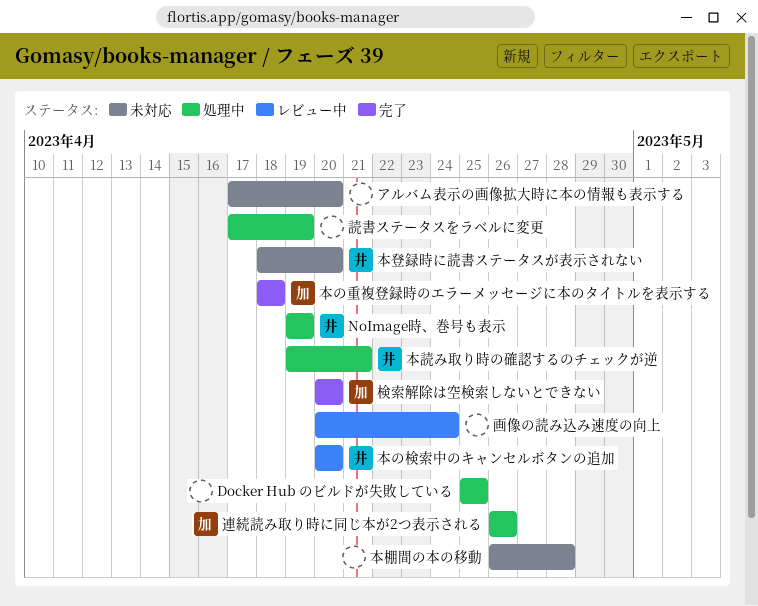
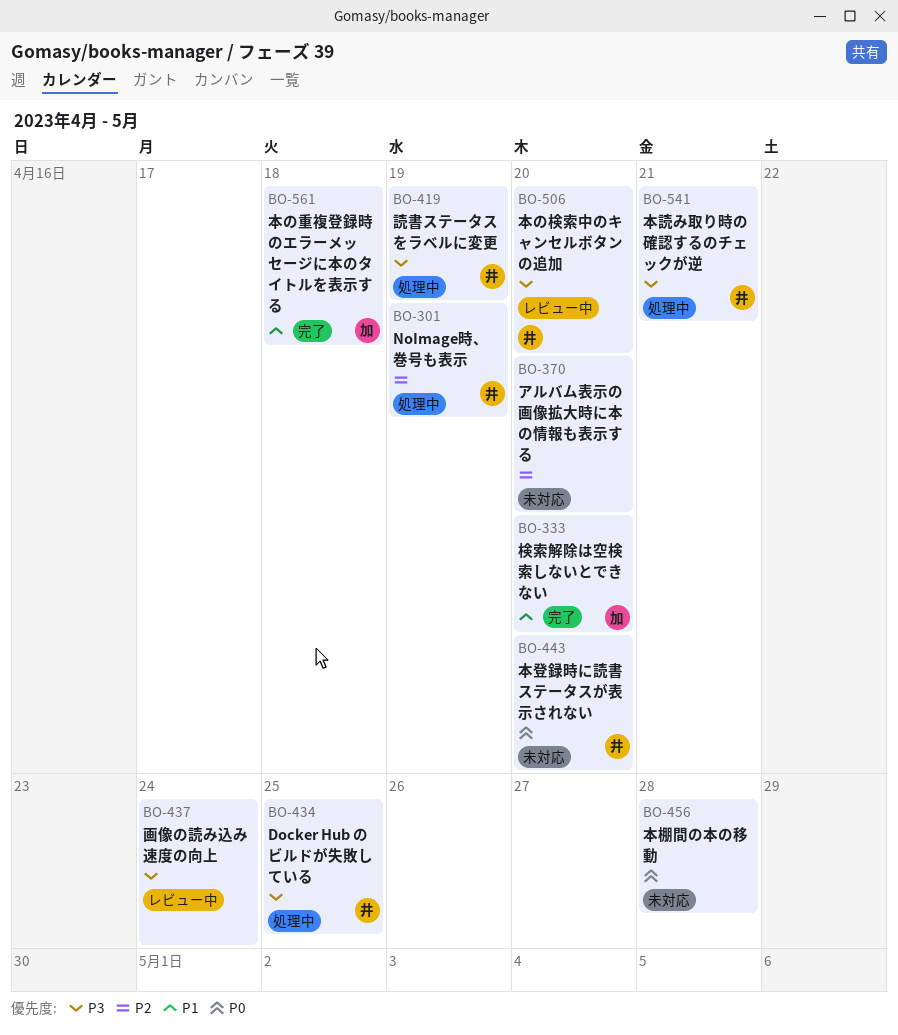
Docker Hub のビルドが失敗している, owner: none -> 井
読書ステータスをラベルに変更, owner: none -> 井
連続読み取り時に同じ本が2つ表示される: present -> none

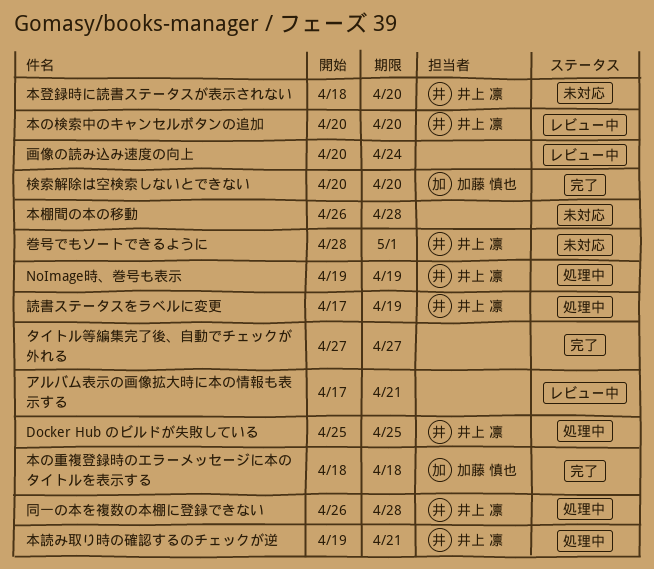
アルバム表示の画像拡大時に本の情報も表示する, status: 未対応 -> レビュー中
アルバム表示の画像拡大時に本の情報も表示する, due: Apr 20 -> Apr 21
タイトル等編集完了後、自動でチェックが外れる: none -> present
同一の本を複数の本棚に登録できない: none -> present
巻号でもソートできるように: none -> present

